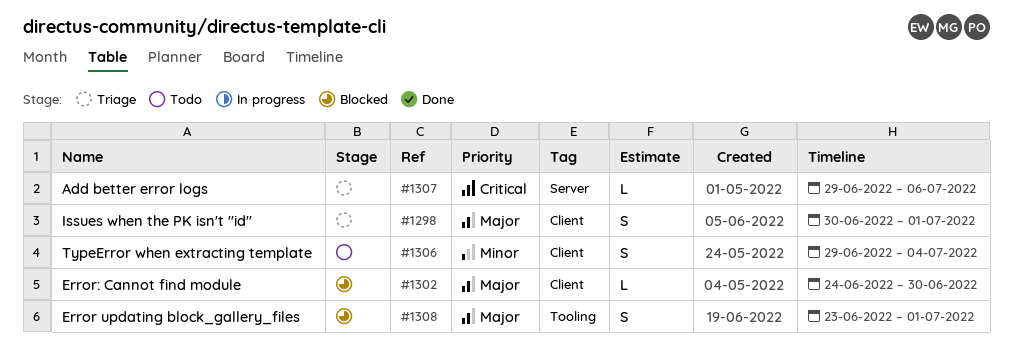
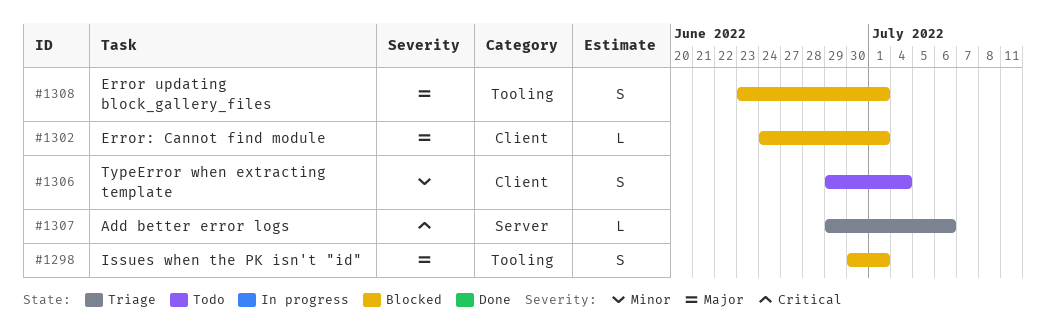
#1298, status: Triage -> Blocked
#1298, label: Client -> Tooling
#1302, due: Jun 30 -> Jul 1

